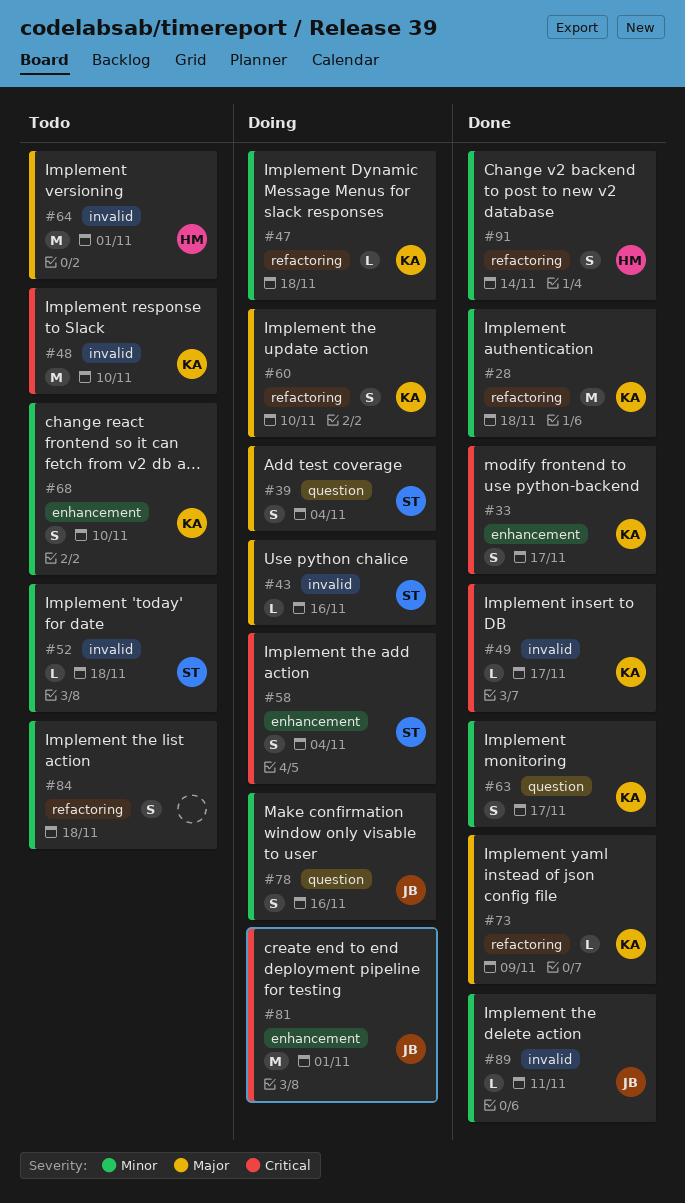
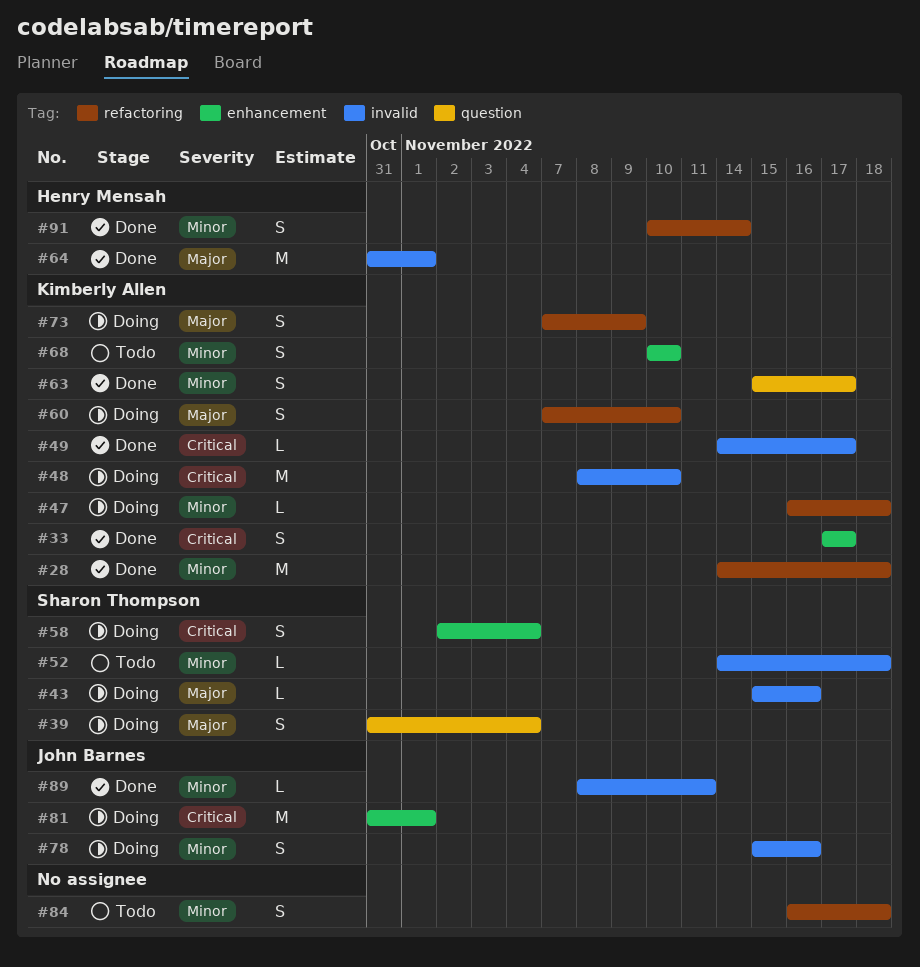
#48, status: Todo -> Doing
#64, status: Todo -> Done
#73, status: Done -> Doing
#73, estimate: L -> S
#78, label: question -> invalid

